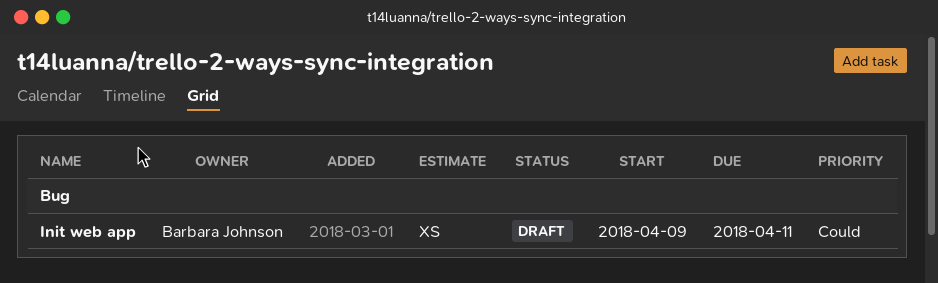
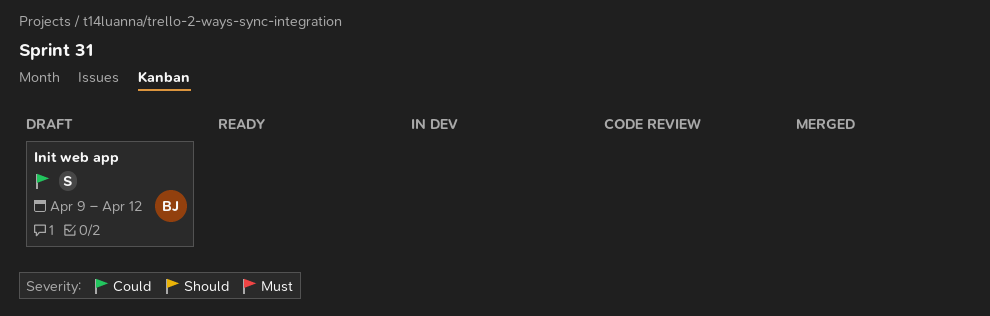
Init web app, estimate: XS -> S
Init web app, due: Apr 11 -> Apr 12

